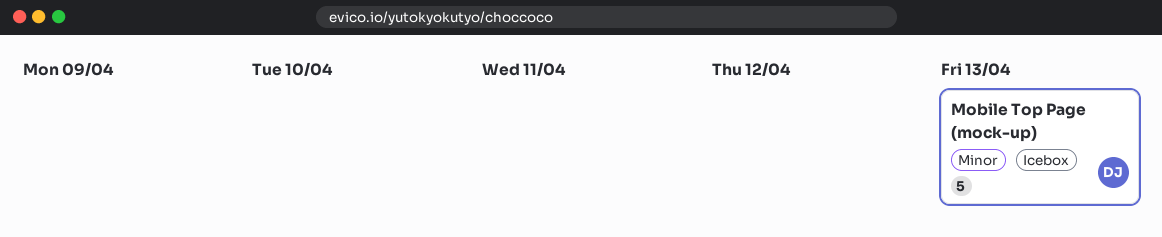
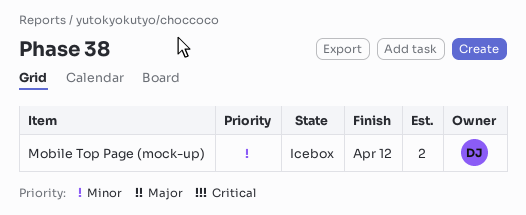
Mobile Top Page (mock-up), estimate: 5 -> 2
Mobile Top Page (mock-up), due: Apr 13 -> Apr 12

